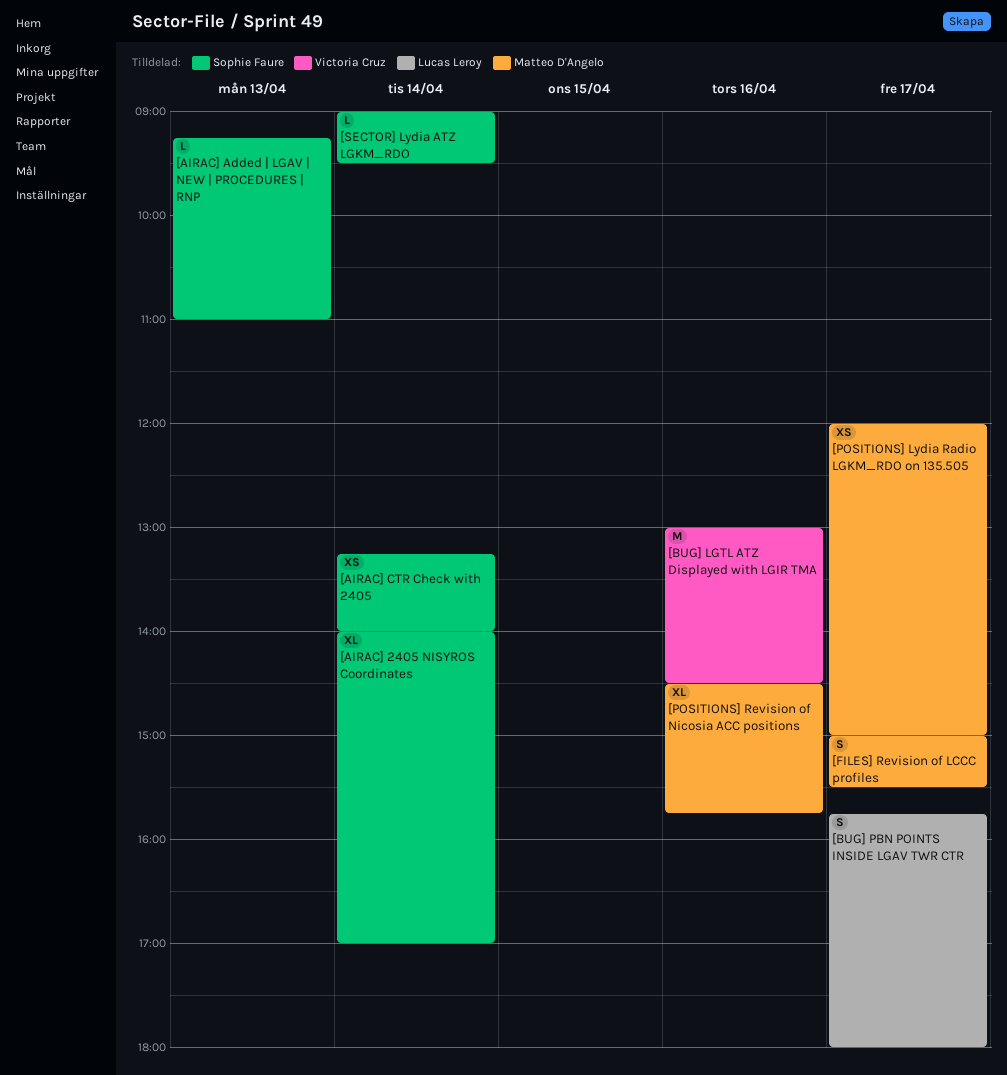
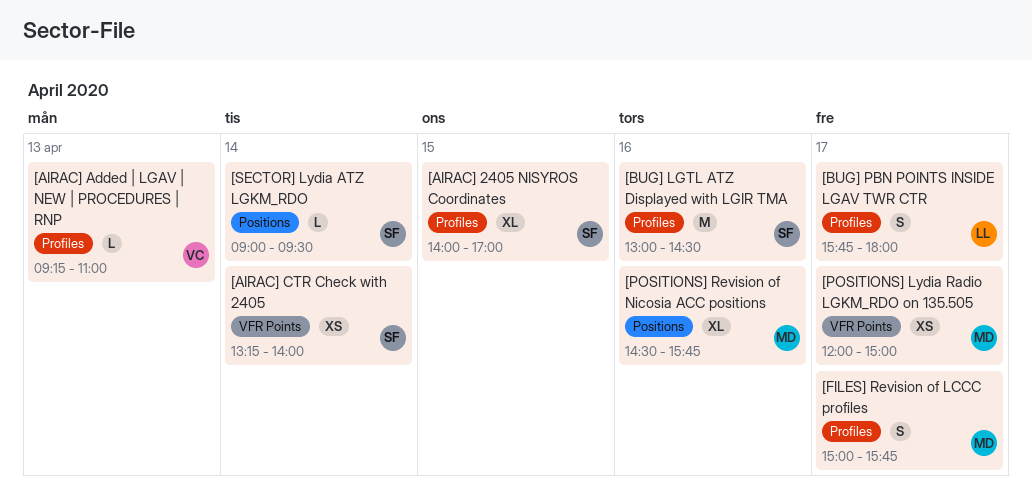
[AIRAC] 2405 NISYROS Coordinates, day: Apr 14 -> Apr 15
[AIRAC] Added | LGAV | NEW | PROCEDURES | RNP, owner: Sophie Faure -> Victoria Cruz
[BUG] LGTL ATZ Displayed with LGIR TMA, owner: Victoria Cruz -> Sophie Faure
[FILES] Revision of LCCC profiles, ends: 15:30 -> 15:45

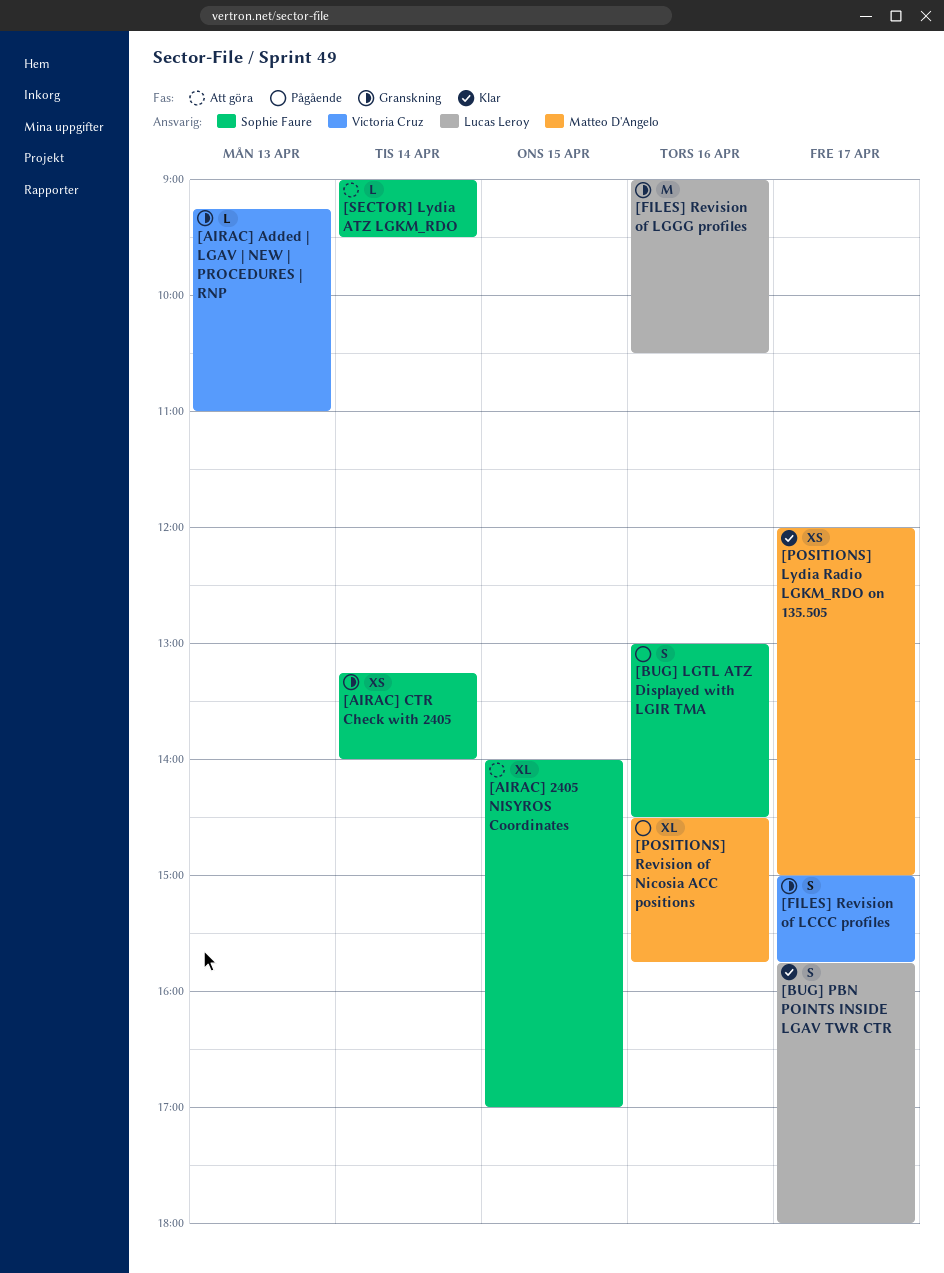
[BUG] LGTL ATZ Displayed with LGIR TMA, estimate: M -> S
[FILES] Revision of LCCC profiles, owner: Matteo D'Angelo -> Victoria Cruz
[FILES] Revision of LGGG profiles: none -> present

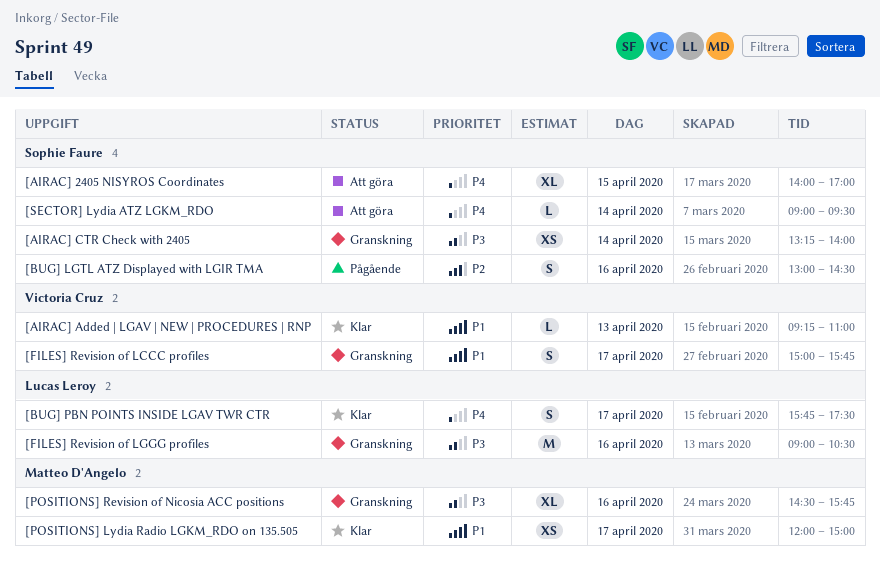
[AIRAC] Added | LGAV | NEW | PROCEDURES | RNP, status: Granskning -> Klar
[BUG] PBN POINTS INSIDE LGAV TWR CTR, ends: 18:00 -> 17:30
[POSITIONS] Revision of Nicosia ACC positions, status: Pågående -> Granskning

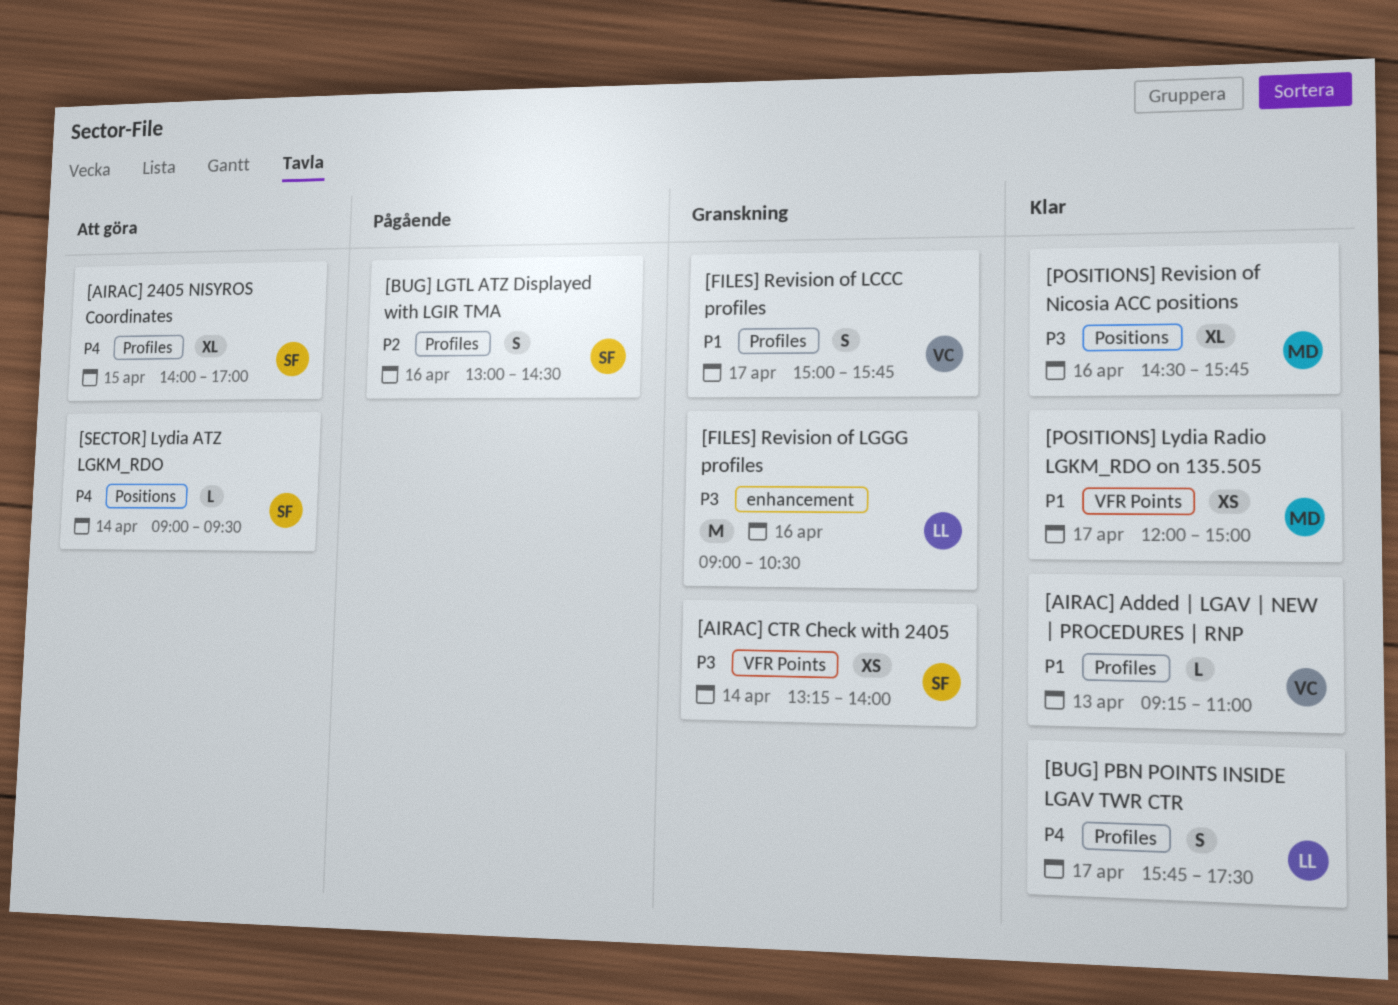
[POSITIONS] Revision of Nicosia ACC positions, status: Granskning -> Klar

